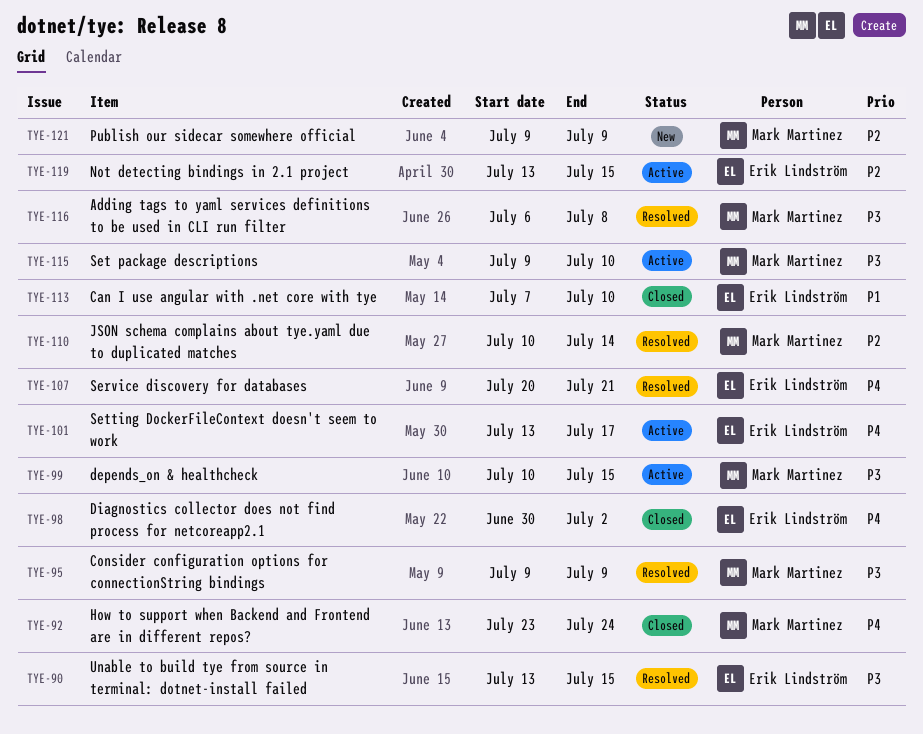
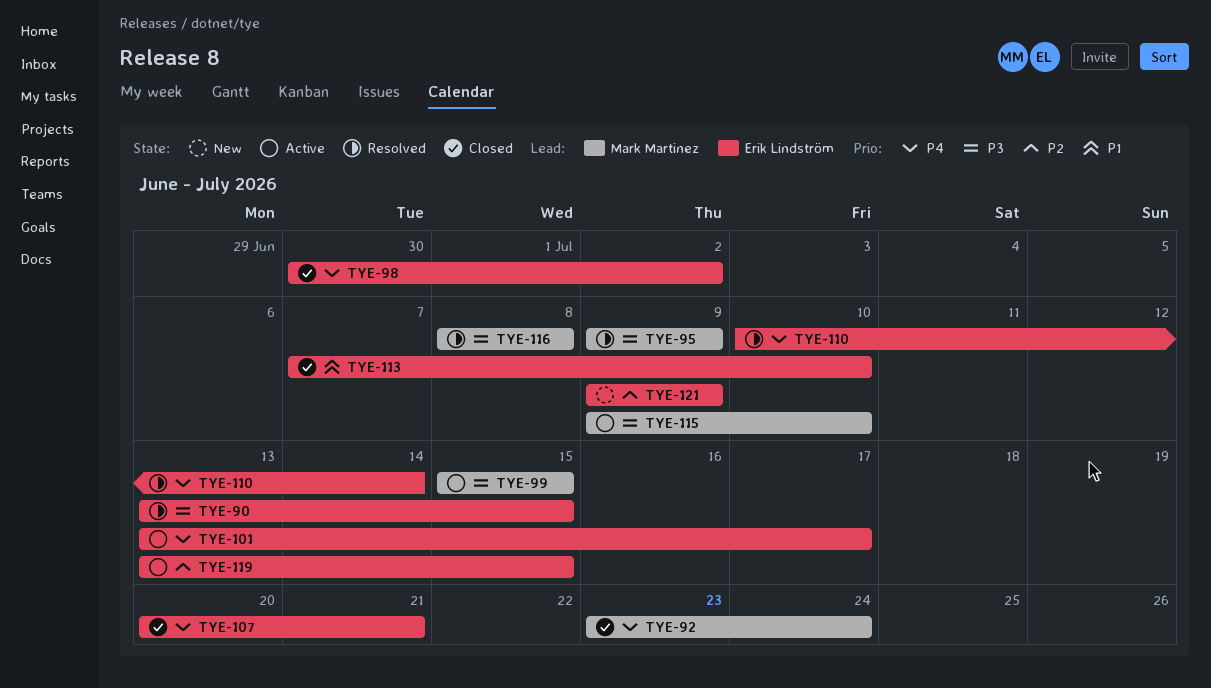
TYE-99, start: Jul 10 -> Jul 15
TYE-107, status: Resolved -> Closed
TYE-110, owner: Mark Martinez -> Erik Lindström
TYE-110, priority: P2 -> P4
TYE-116, start: Jul 6 -> Jul 8
TYE-121, owner: Mark Martinez -> Erik Lindström

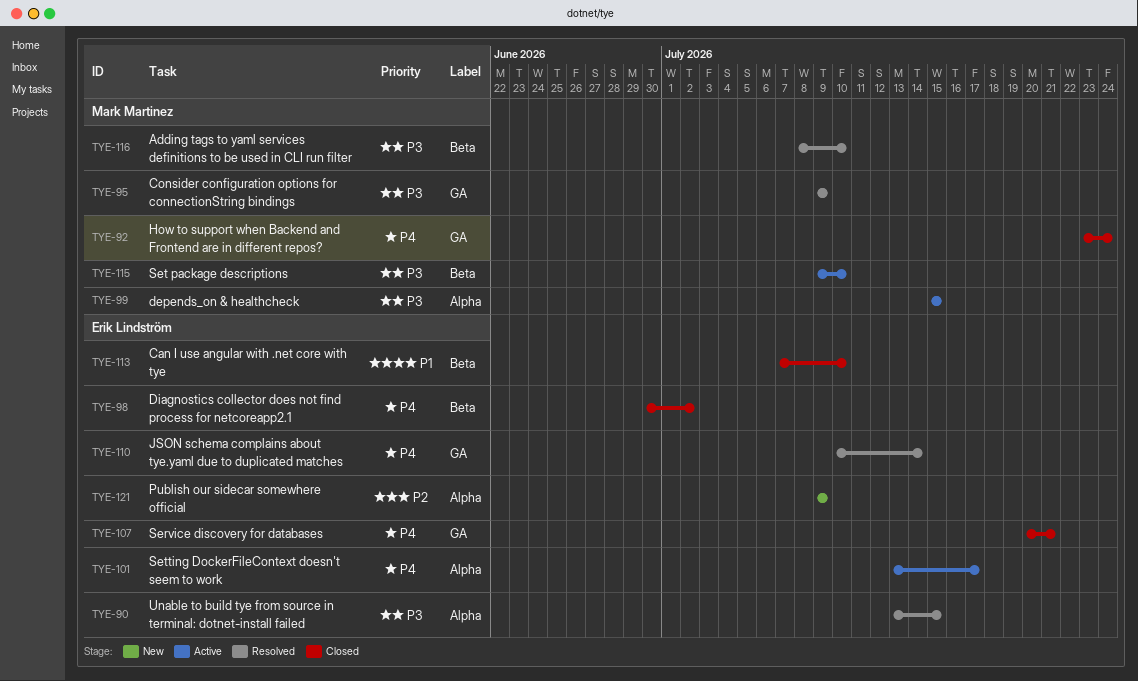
TYE-116, due: Jul 8 -> Jul 10
TYE-119: present -> none

